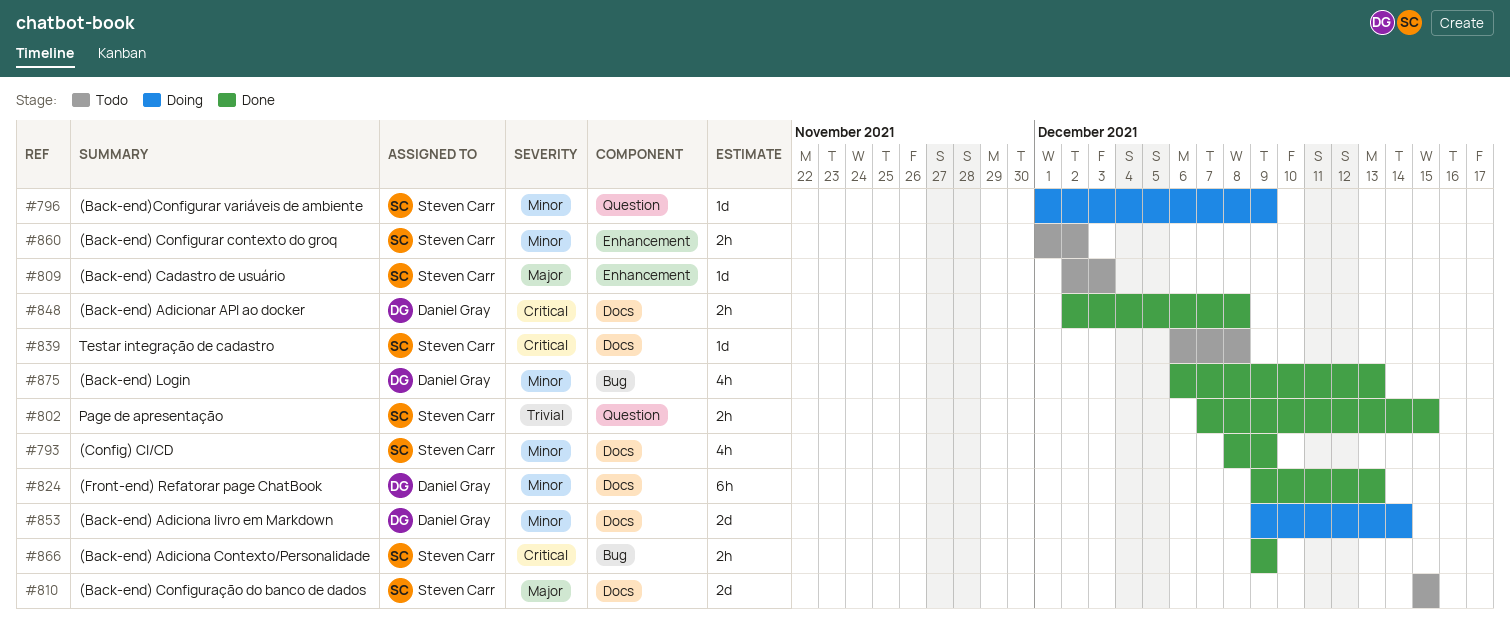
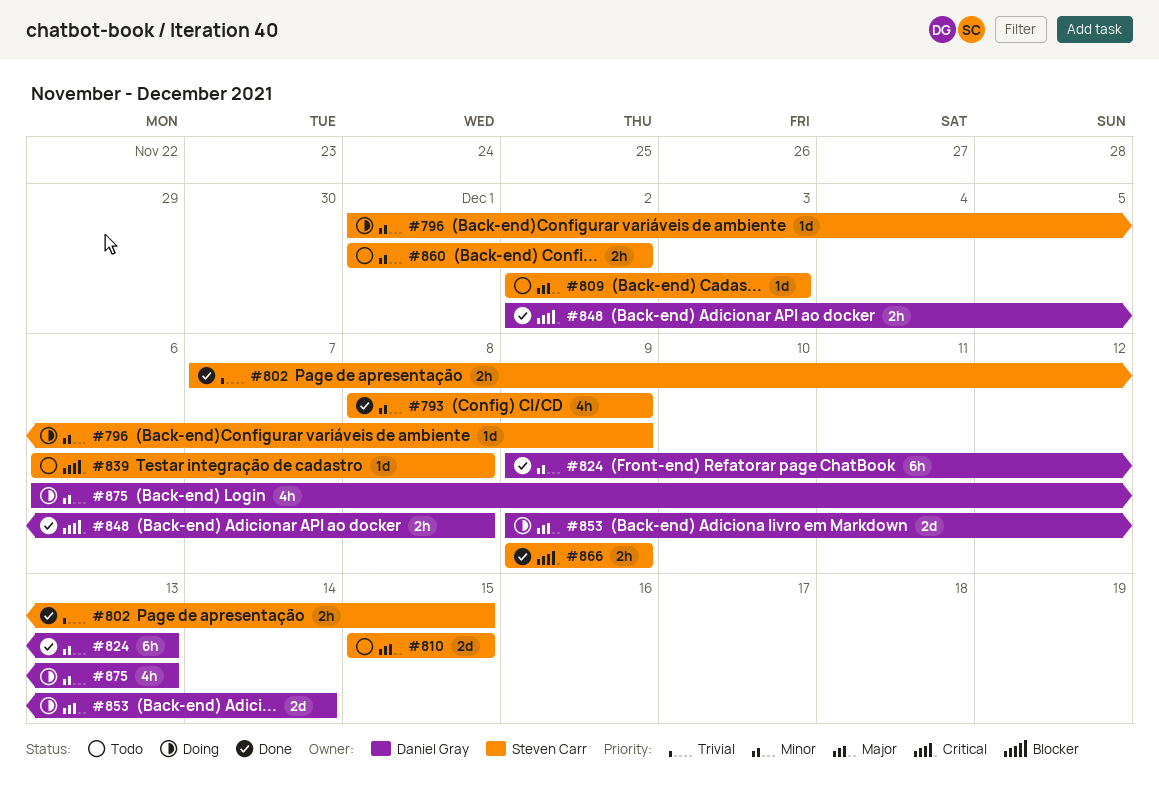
#853, priority: Minor -> Major
#875, status: Done -> Doing

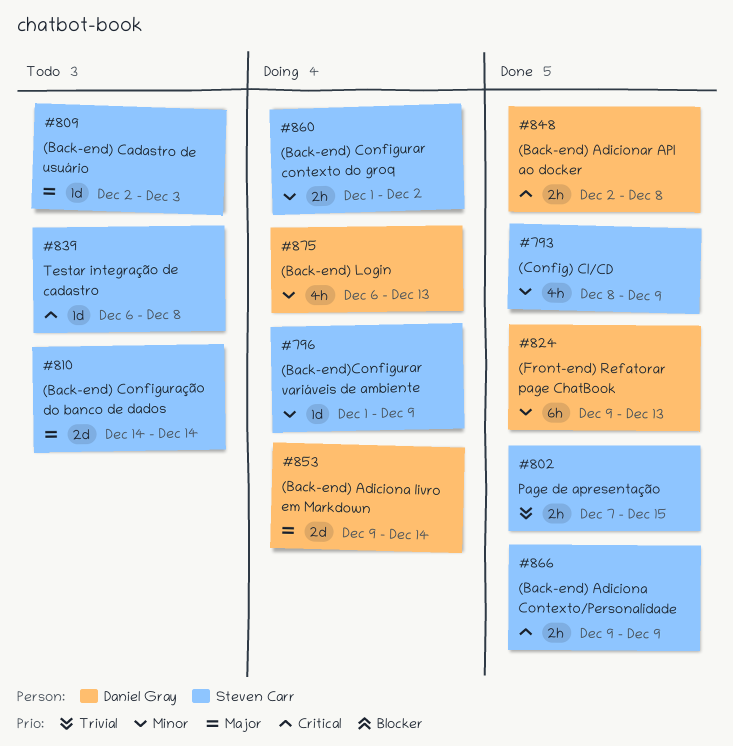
#810, start: Dec 15 -> Dec 14
#810, due: Dec 15 -> Dec 14
#860, status: Todo -> Doing

